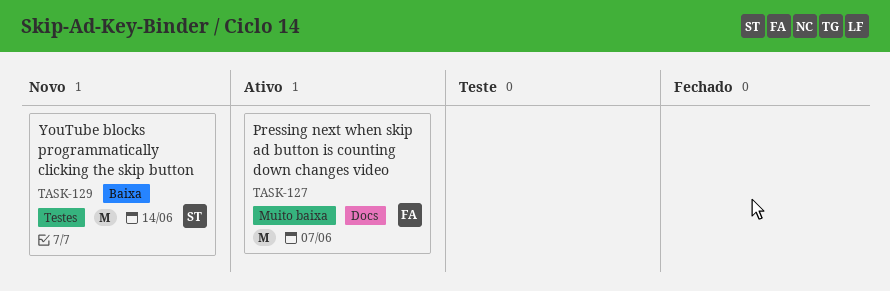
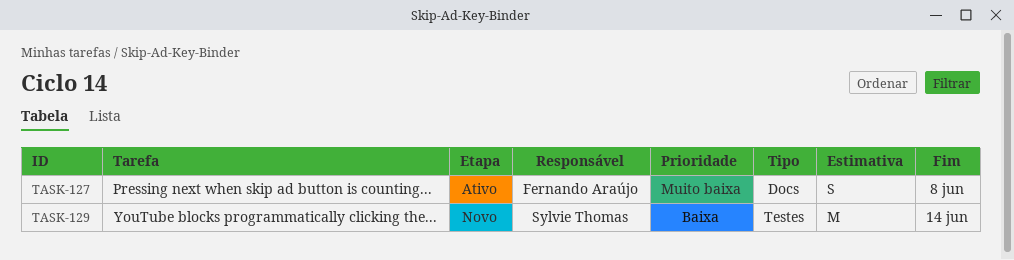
TASK-127, estimate: M -> S
TASK-127, due: Jun 7 -> Jun 8

